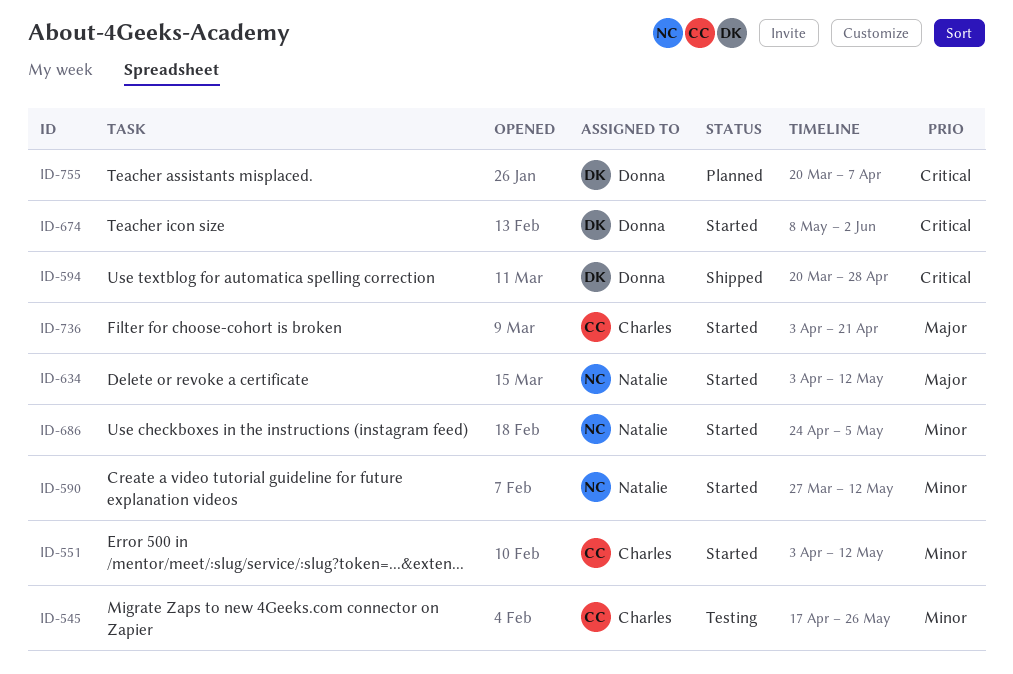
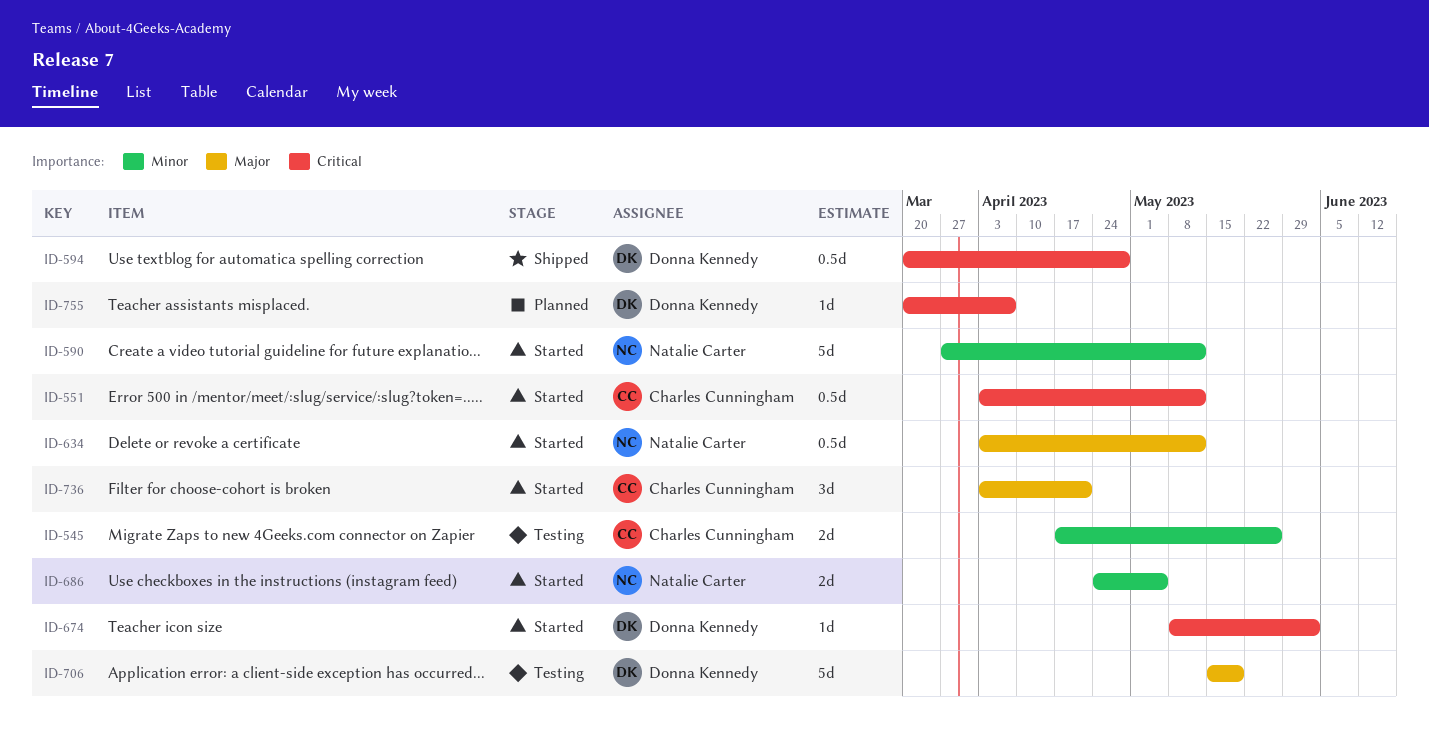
ID-551, priority: Minor -> Critical
ID-706: none -> present

